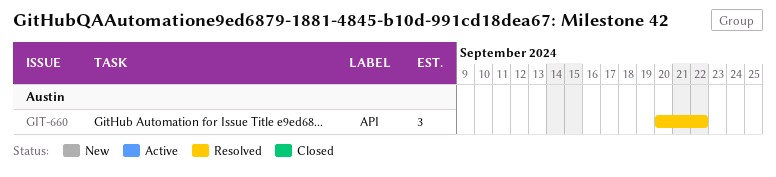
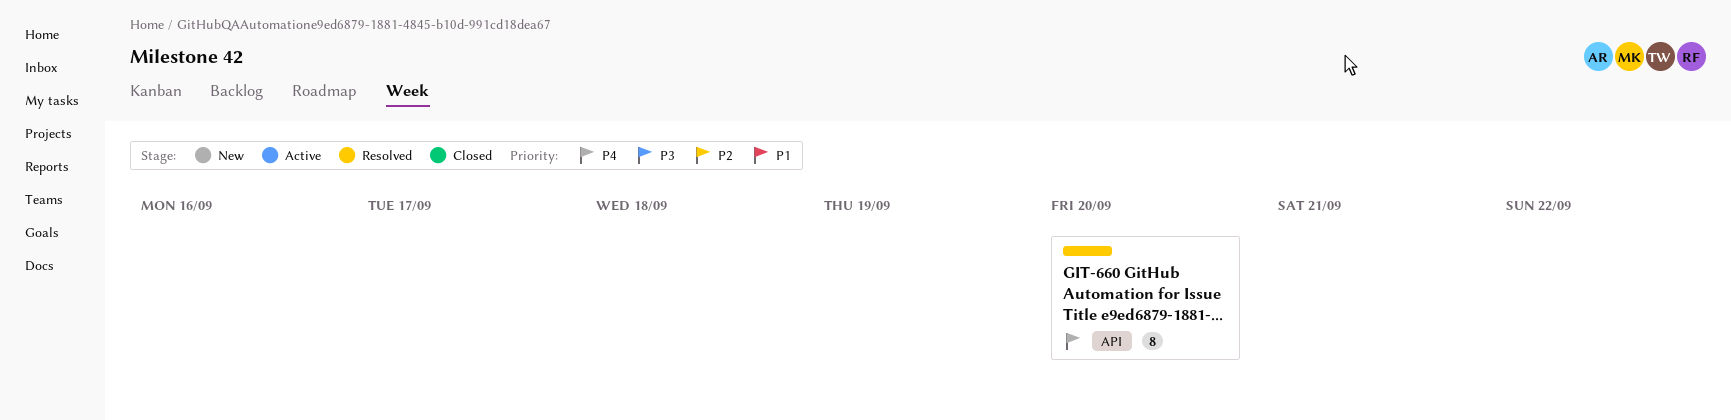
GIT-660, estimate: 3 -> 8
GIT-660, due: Sep 22 -> Sep 20

